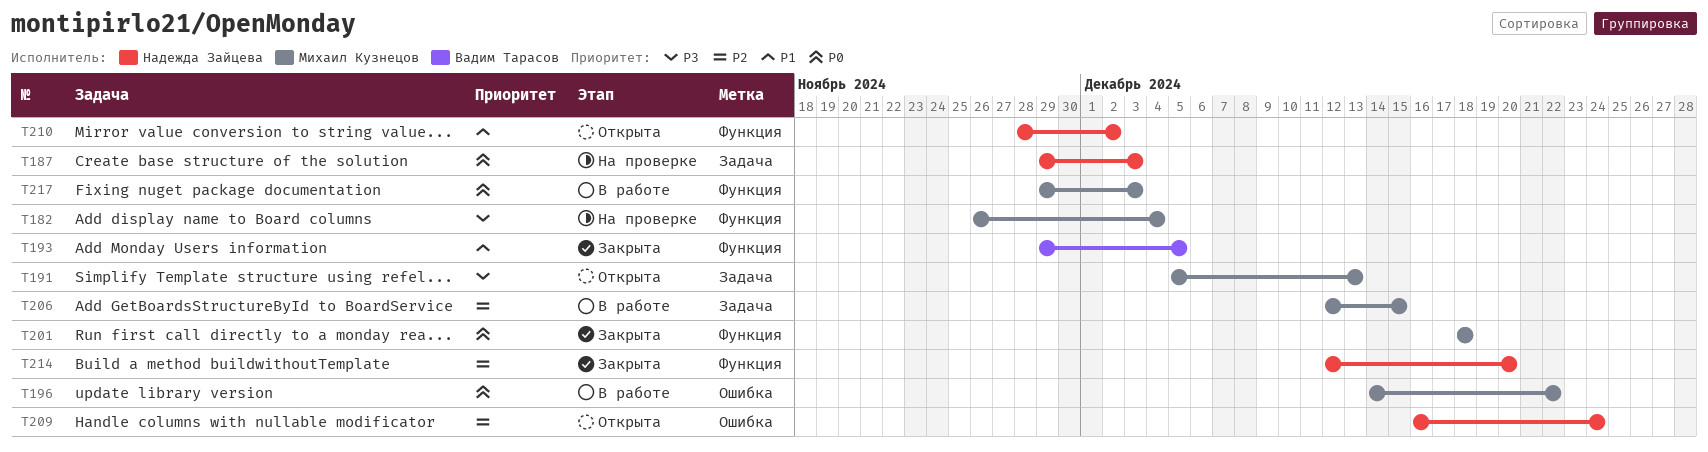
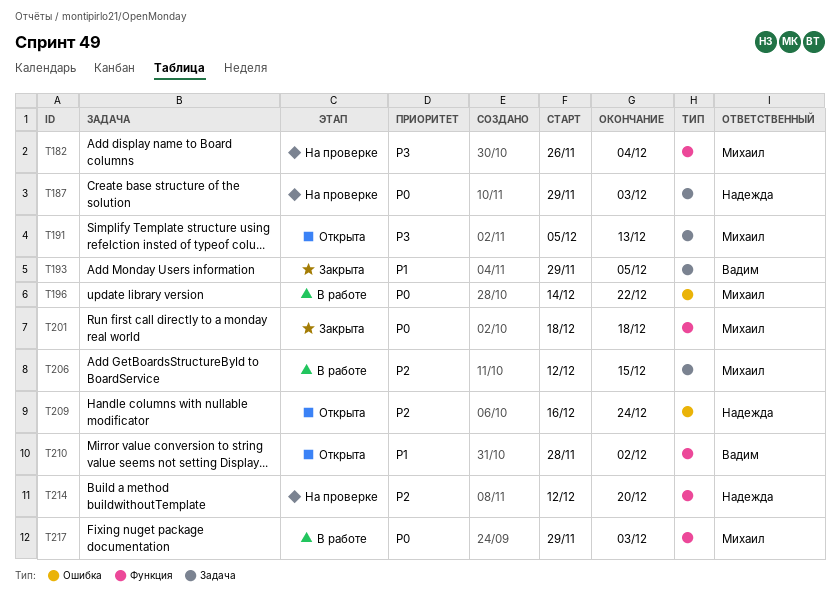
T193, label: Функция -> Задача
T210, owner: Надежда Зайцева -> Вадим Тарасов
T214, status: Закрыта -> На проверке

